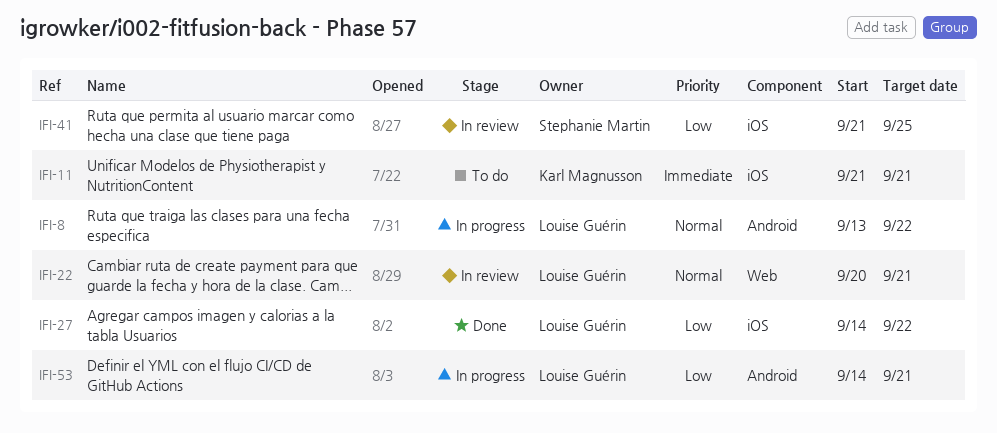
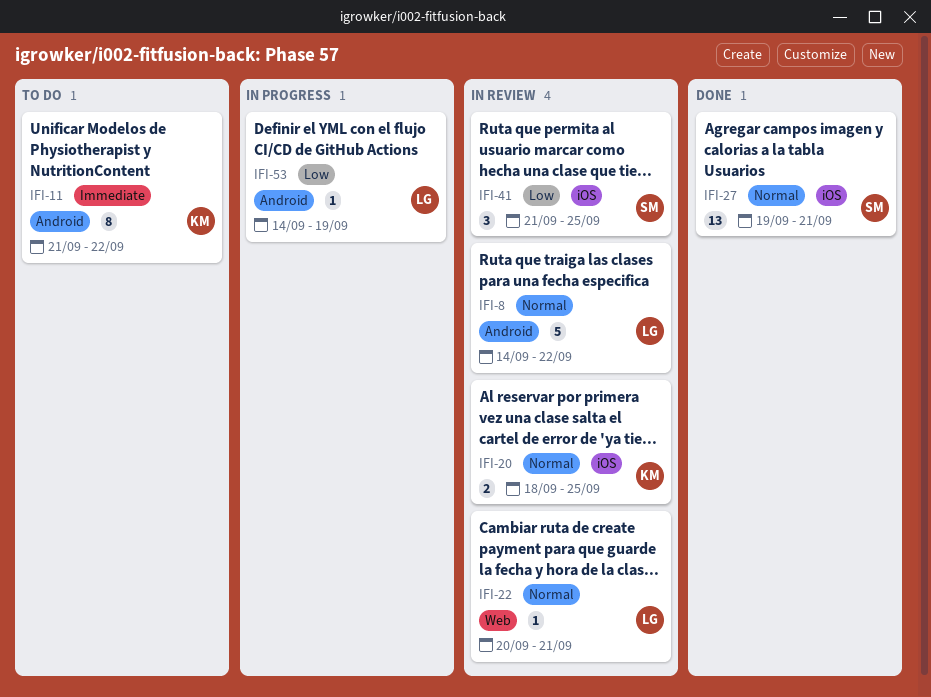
IFI-8, status: In progress -> In review
IFI-8, start: Sep 13 -> Sep 14
IFI-11, label: iOS -> Android
IFI-11, due: Sep 21 -> Sep 22
IFI-20: none -> present
IFI-27, owner: Louise Guérin -> Stephanie Martin
IFI-27, priority: Low -> Normal
IFI-27, start: Sep 14 -> Sep 19
IFI-27, due: Sep 22 -> Sep 21
IFI-53, due: Sep 21 -> Sep 19

